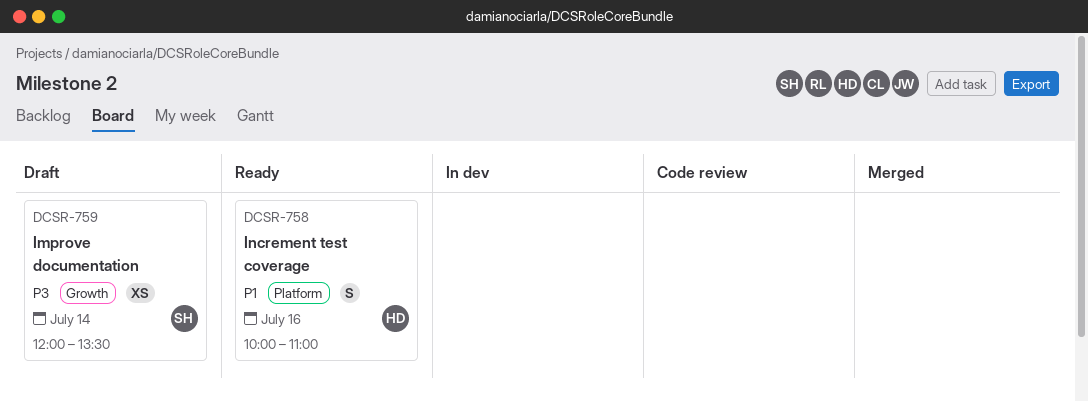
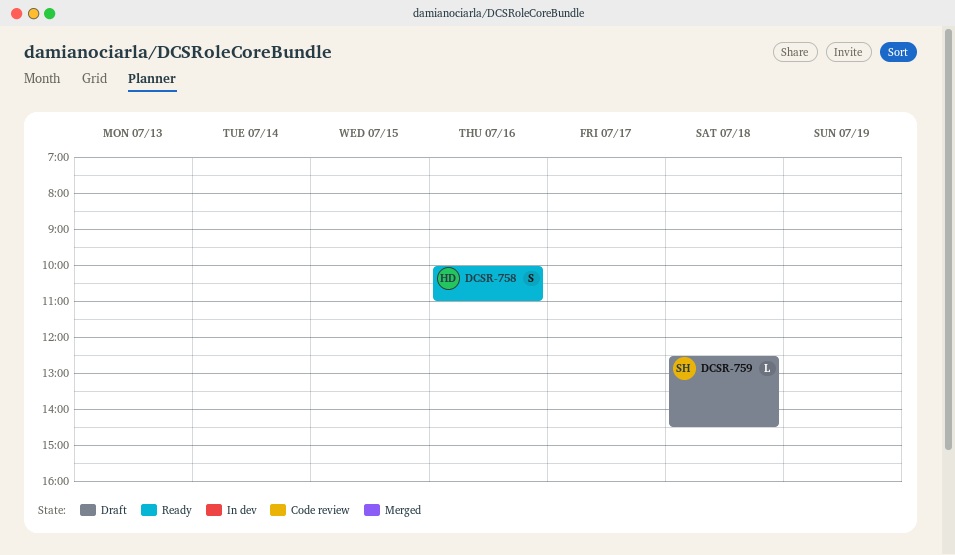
DCSR-759, estimate: XS -> L
DCSR-759, day: Jul 14 -> Jul 18
DCSR-759, begins: 12:00 -> 12:30
DCSR-759, ends: 13:30 -> 14:30

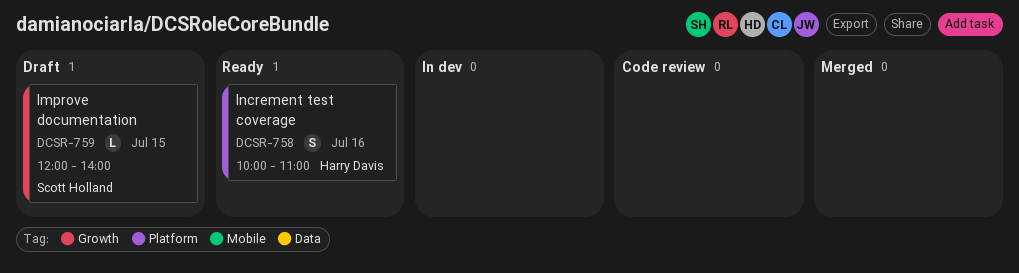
DCSR-759, day: Jul 18 -> Jul 15
DCSR-759, begins: 12:30 -> 12:00
DCSR-759, ends: 14:30 -> 14:00

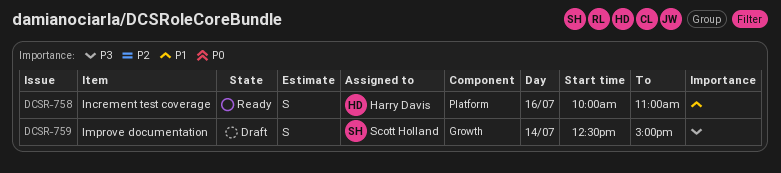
DCSR-759, estimate: L -> S
DCSR-759, day: Jul 15 -> Jul 14
DCSR-759, begins: 12:00 -> 12:30
DCSR-759, ends: 14:00 -> 15:00

